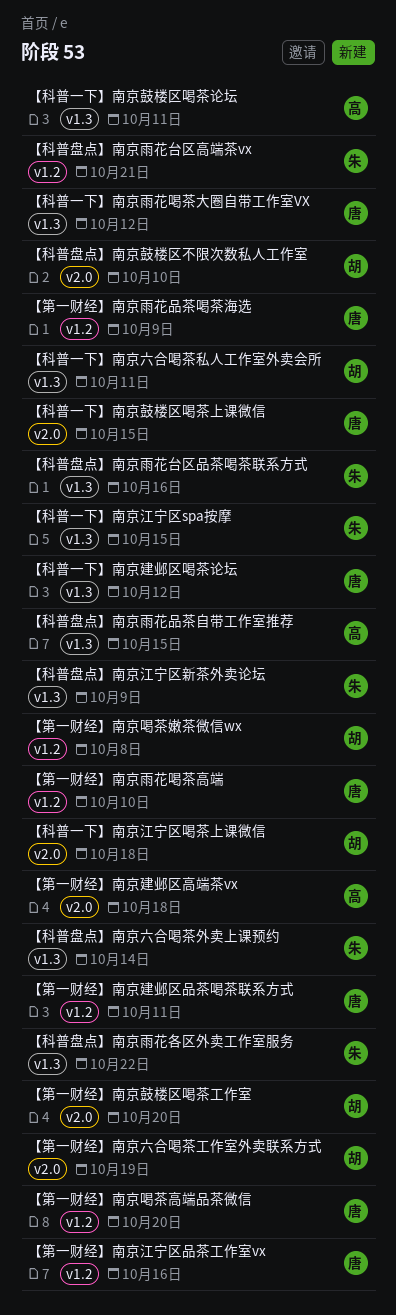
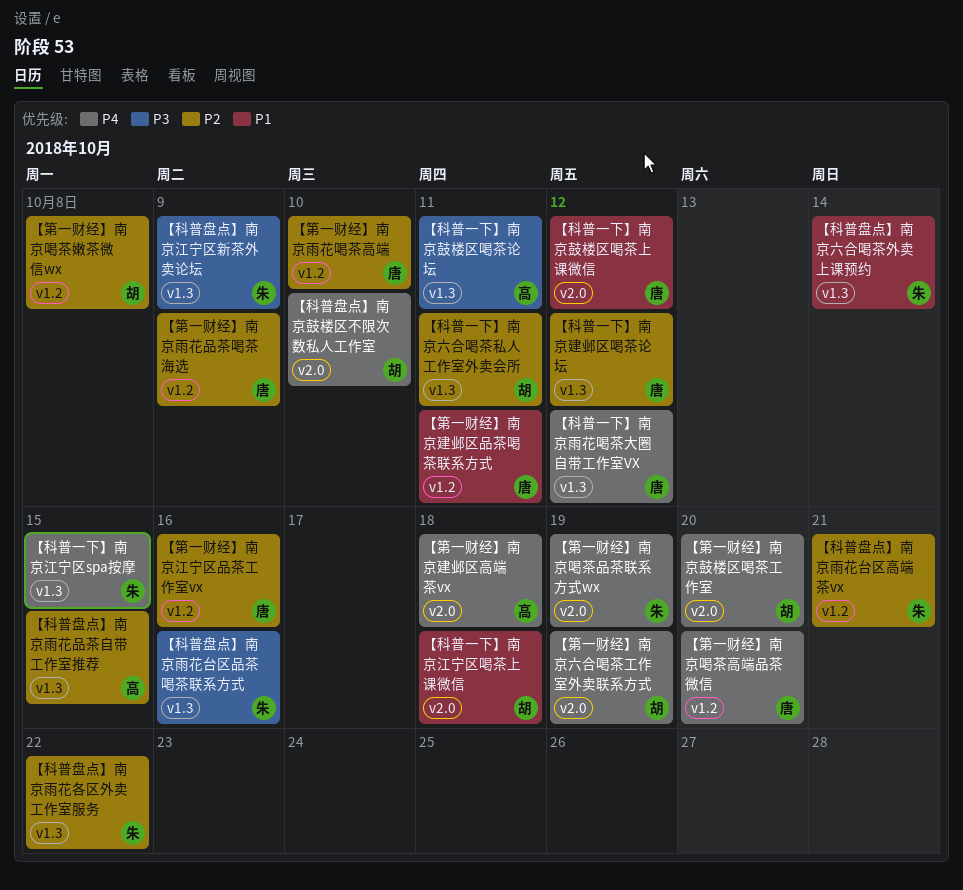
【科普一下】南京鼓楼区喝茶上课微信, due: Oct 15 -> Oct 12
【第一财经】南京喝茶品茶联系方式wx: none -> present

